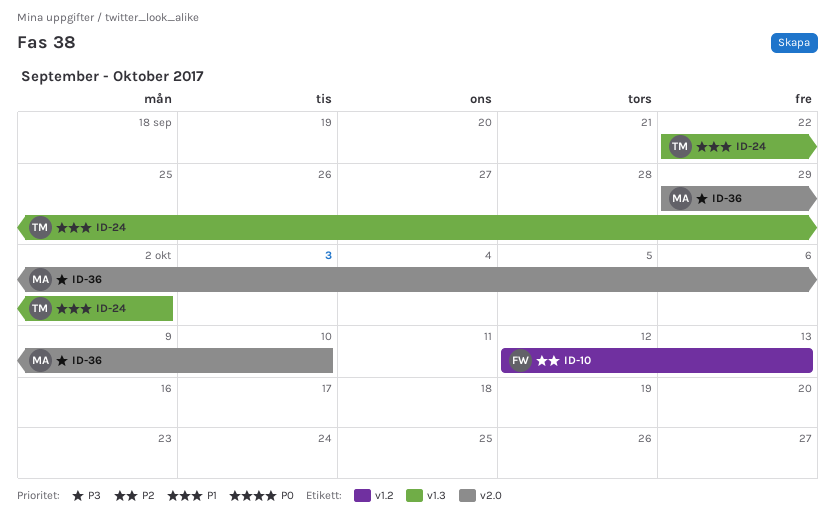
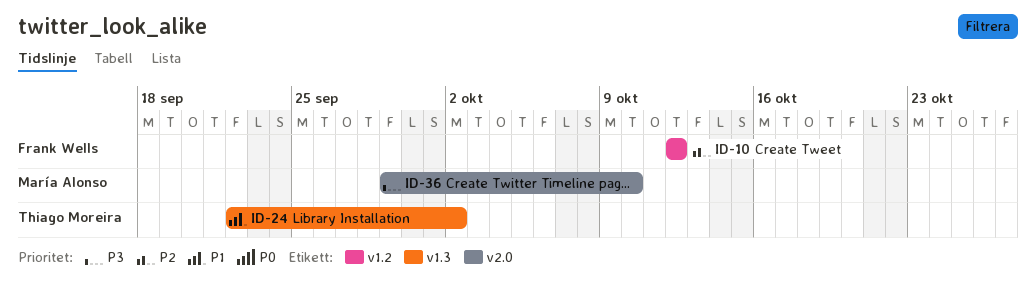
ID-10, due: Oct 13 -> Oct 12

